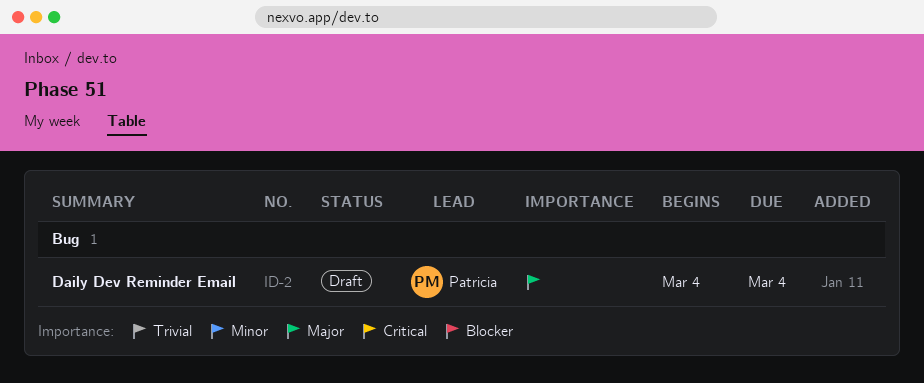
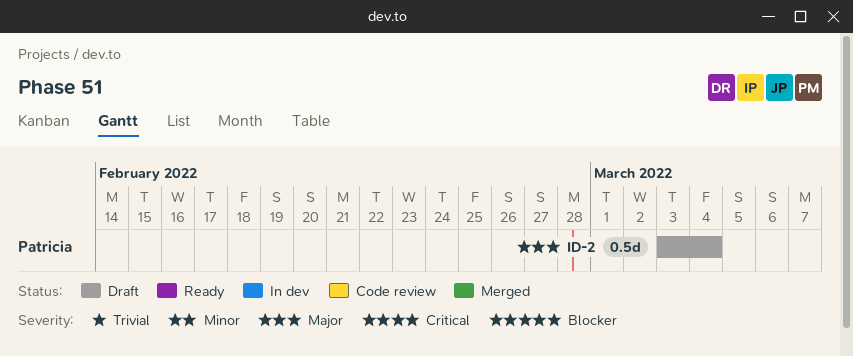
ID-2, start: Mar 4 -> Mar 3

